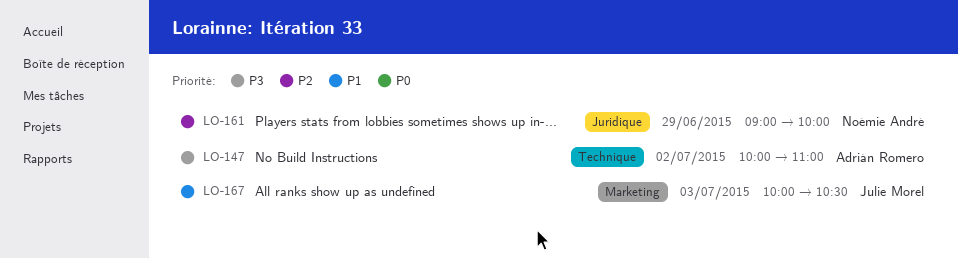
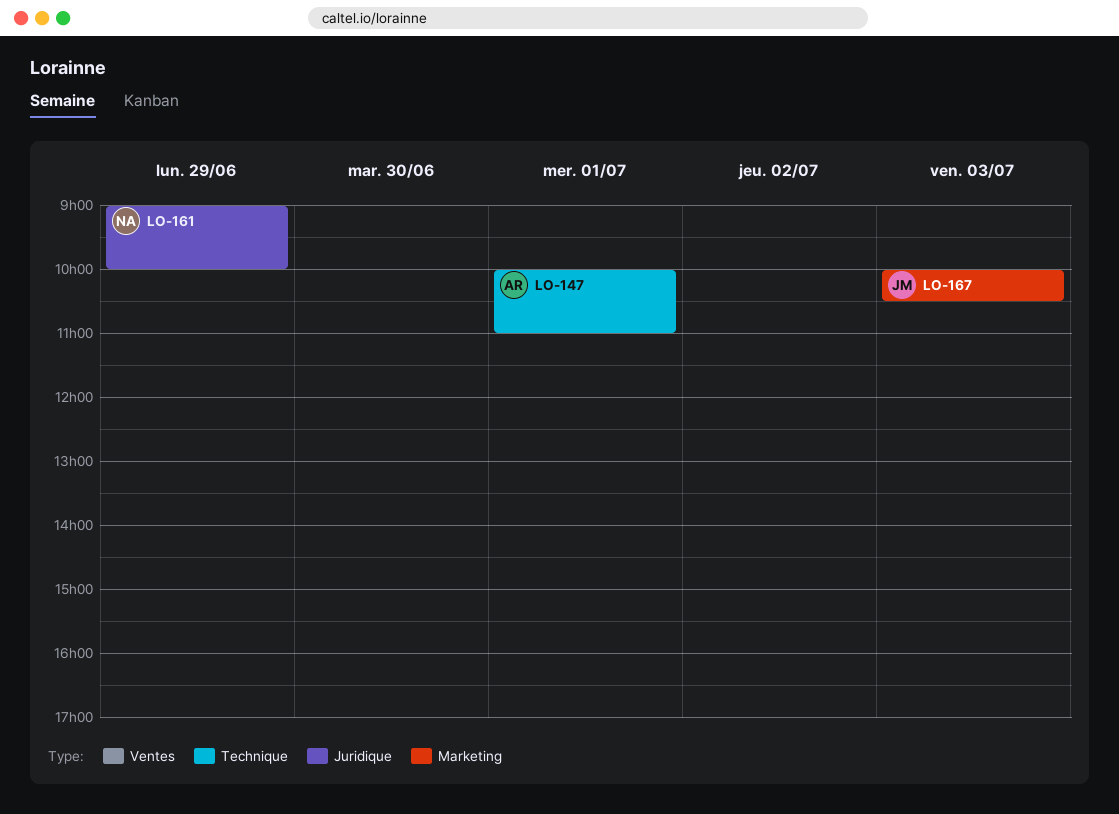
LO-147, day: Jul 2 -> Jul 1

